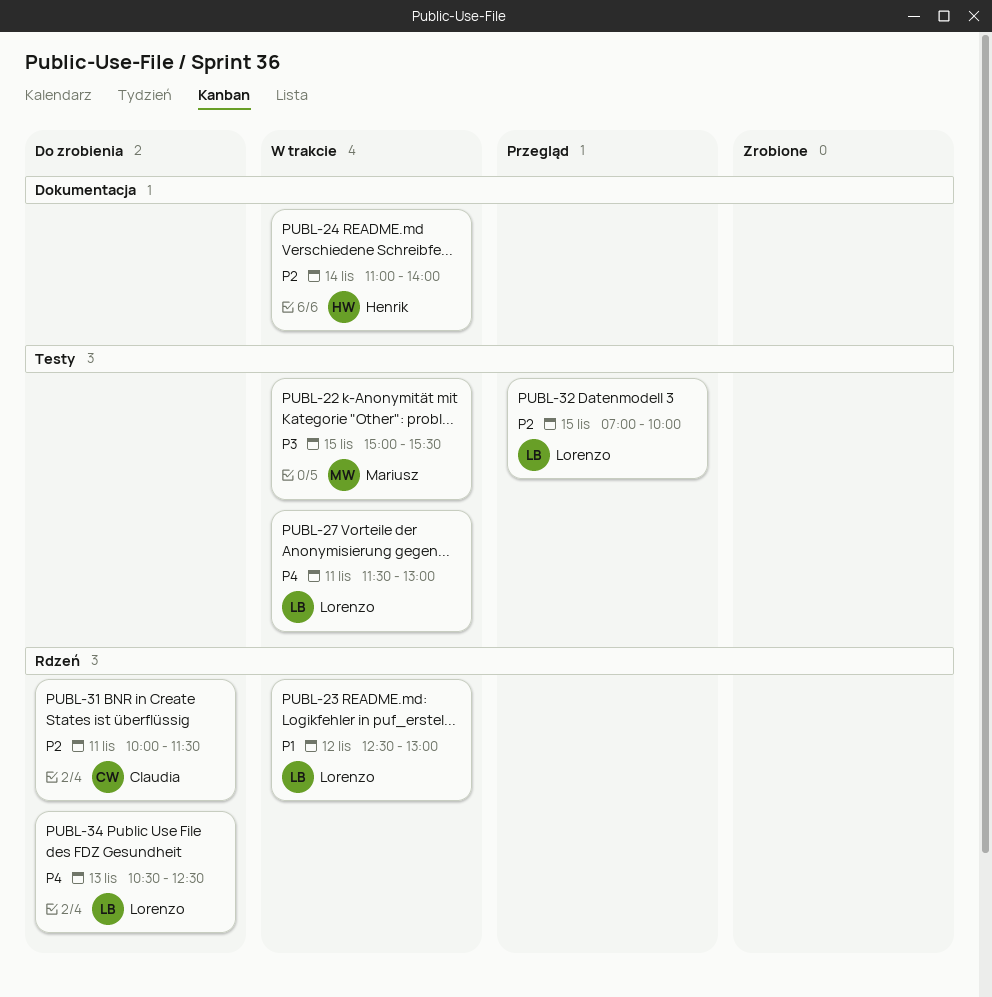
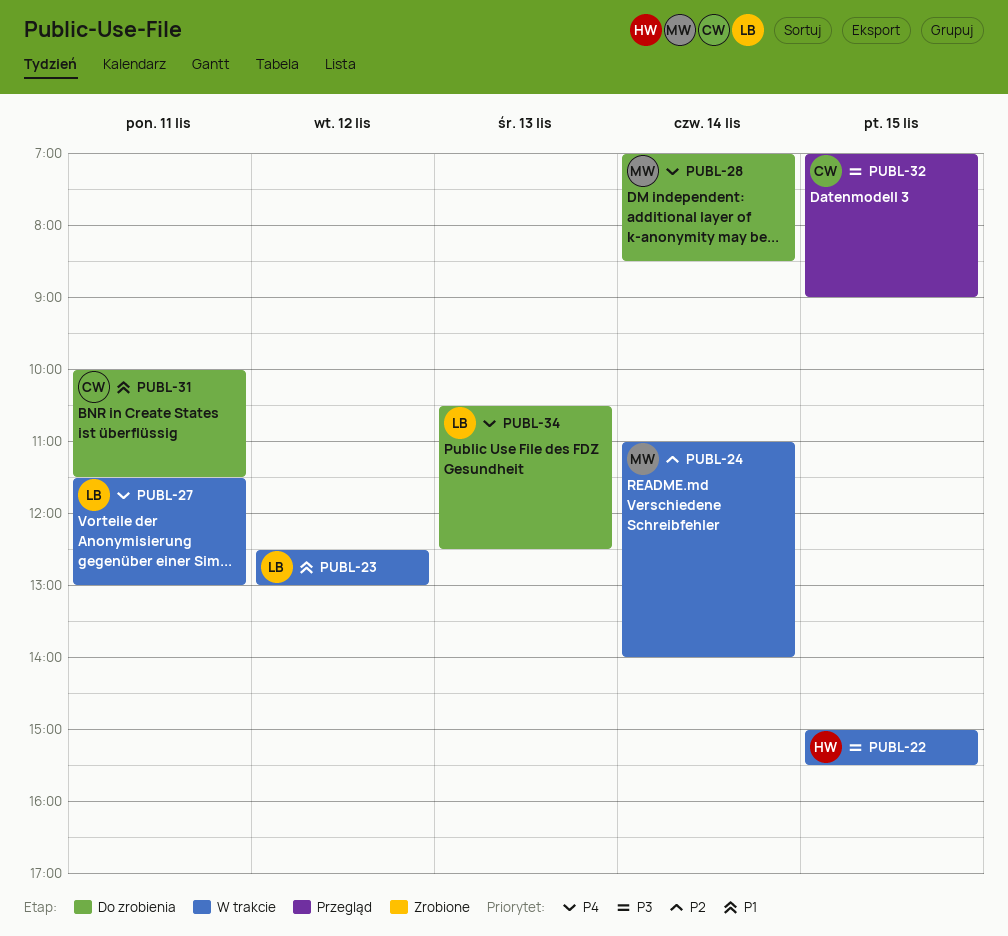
PUBL-22, owner: Mariusz -> Henrik
PUBL-24, owner: Henrik -> Mariusz
PUBL-28: none -> present
PUBL-31, priority: P2 -> P1
PUBL-32, owner: Lorenzo -> Claudia
PUBL-32, priority: P2 -> P3
PUBL-32, ends: 10:00 -> 09:00

